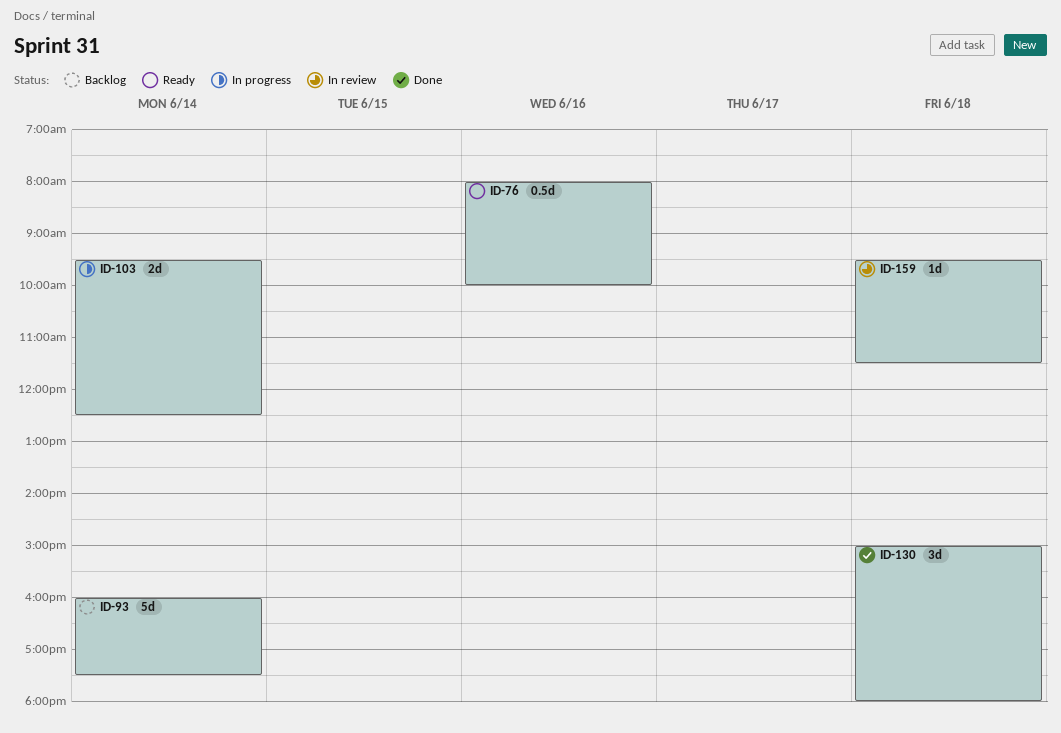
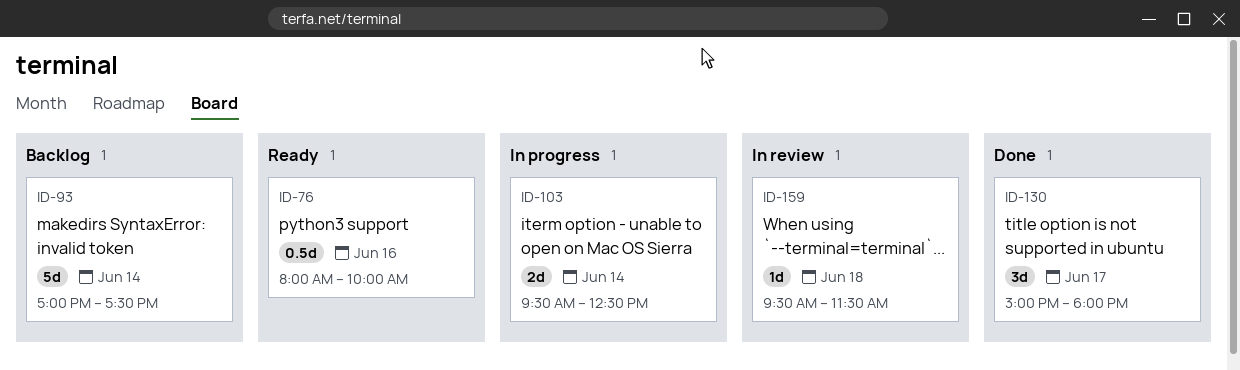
ID-93, begins: 16:00 -> 17:00
ID-130, day: Jun 18 -> Jun 17

